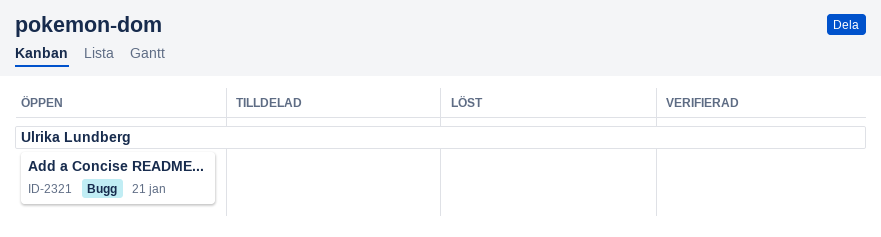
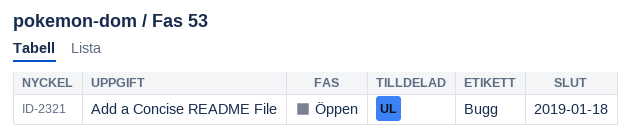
ID-2321, due: Jan 21 -> Jan 18

